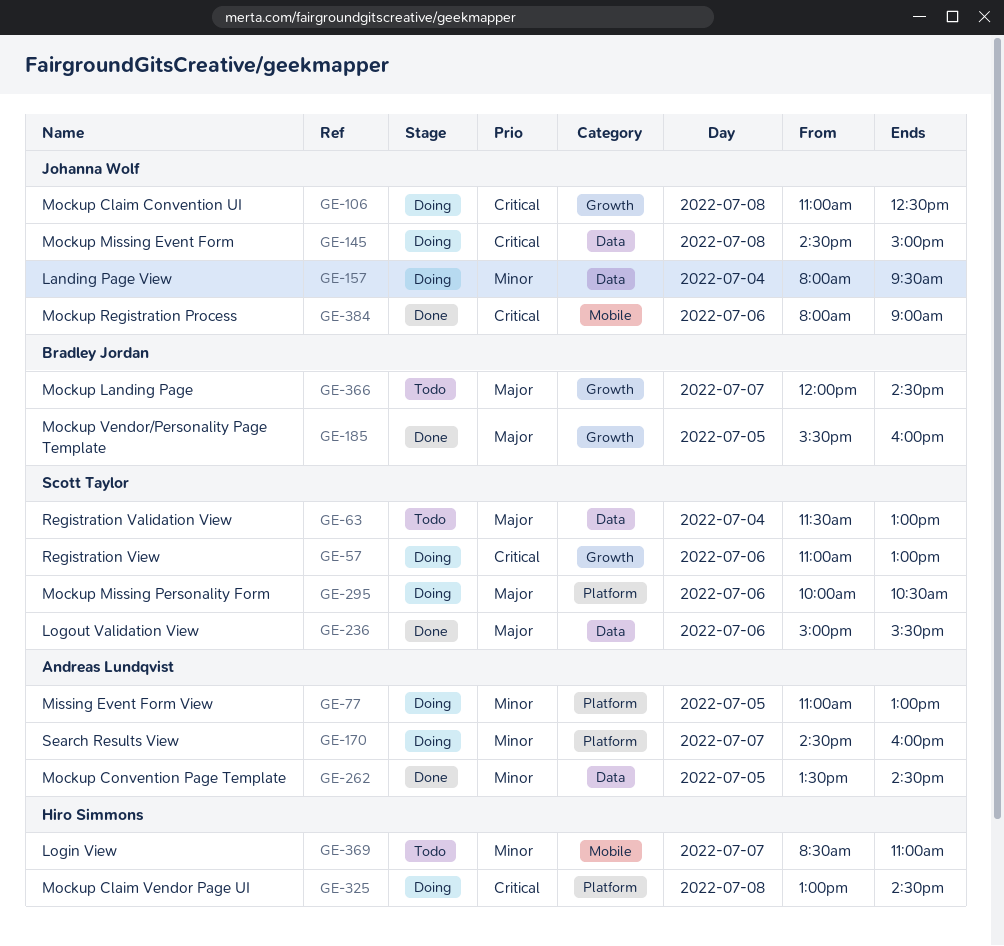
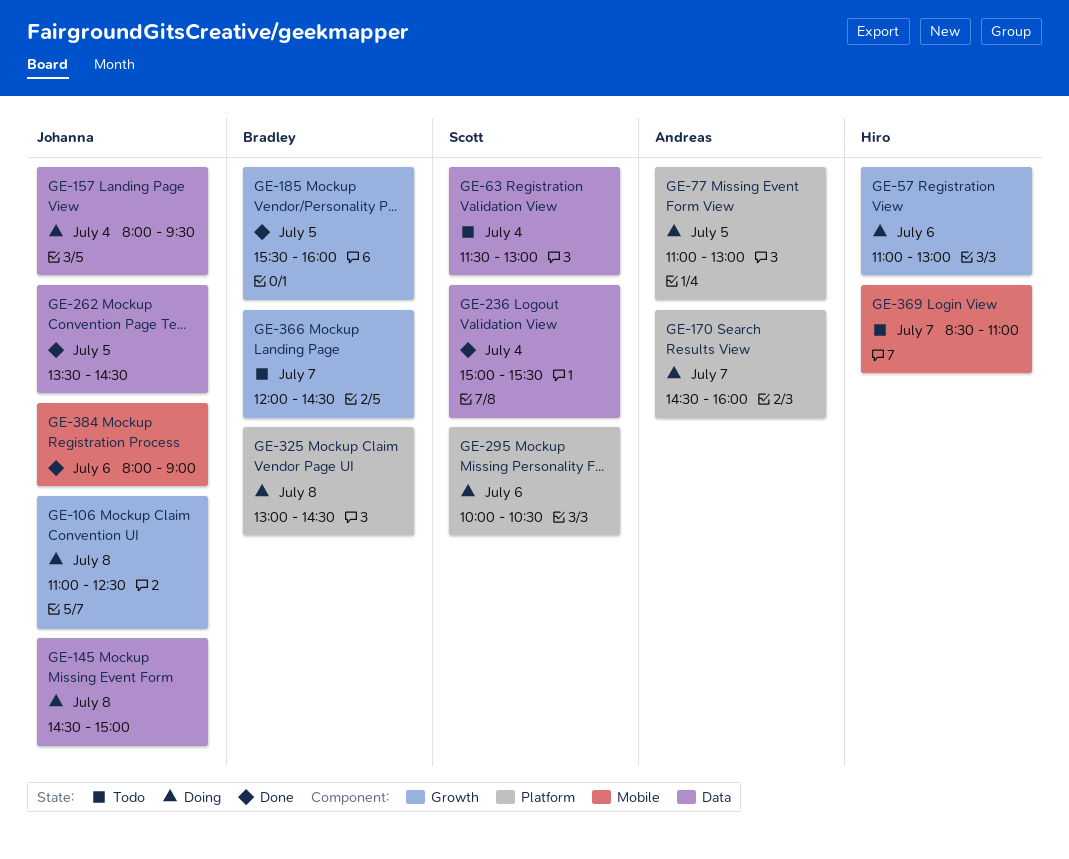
GE-57, owner: Scott Taylor -> Hiro Simmons
GE-236, day: Jul 6 -> Jul 4
GE-262, owner: Andreas Lundqvist -> Johanna Wolf
GE-325, owner: Hiro Simmons -> Bradley Jordan

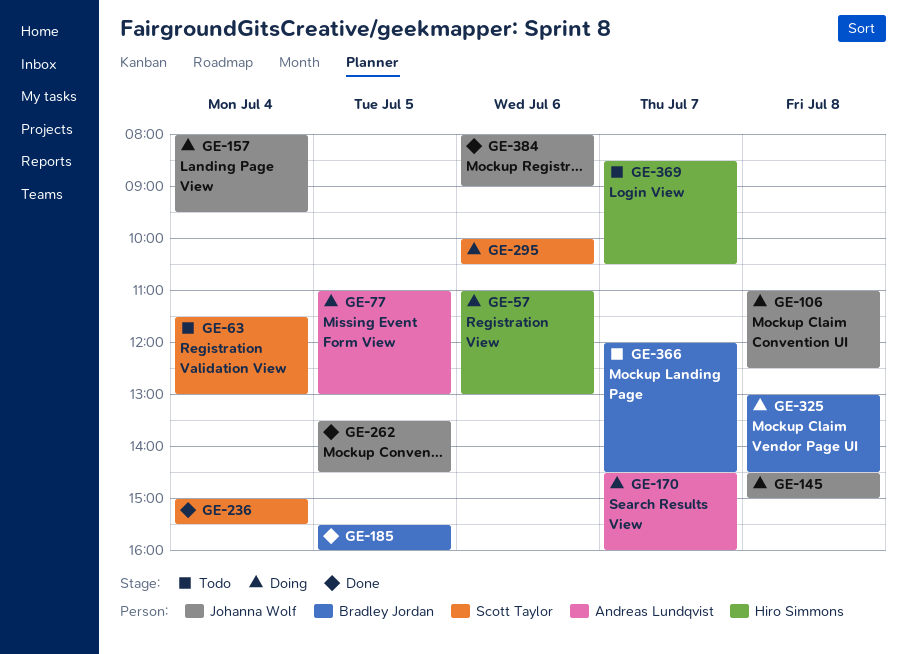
GE-369, ends: 11:00 -> 10:30

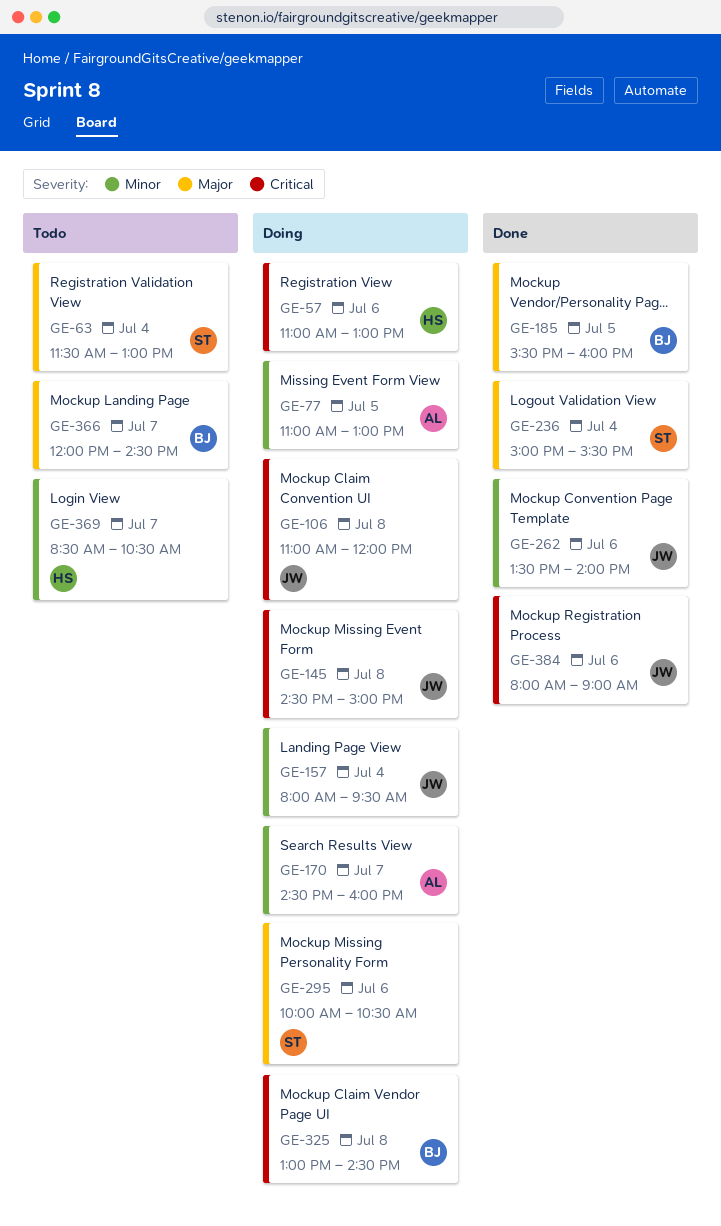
GE-106, ends: 12:30 -> 12:00
GE-262, day: Jul 5 -> Jul 6
GE-262, ends: 14:30 -> 14:00

